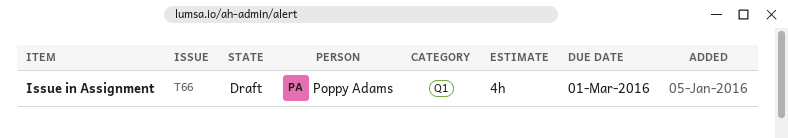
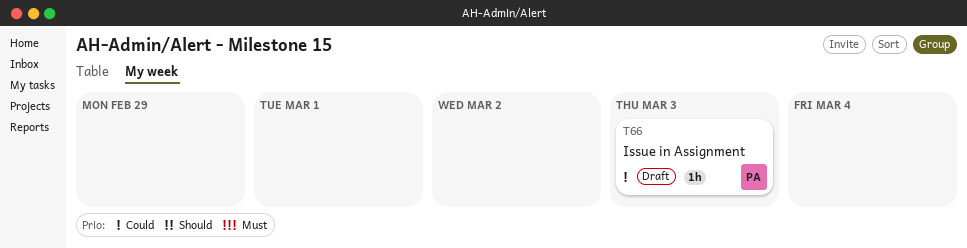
T66, estimate: 4h -> 1h
T66, due: Mar 1 -> Mar 3

